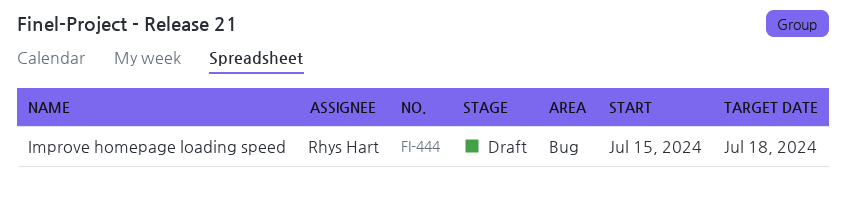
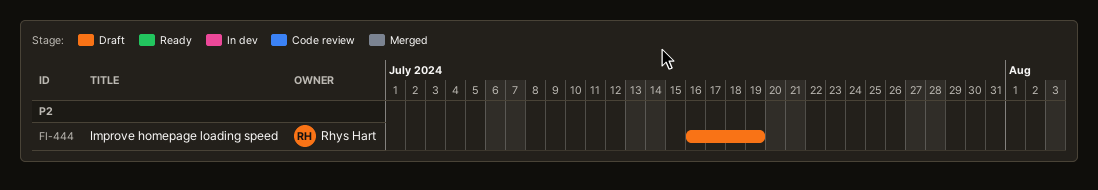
FI-444, start: Jul 15 -> Jul 16
FI-444, due: Jul 18 -> Jul 19

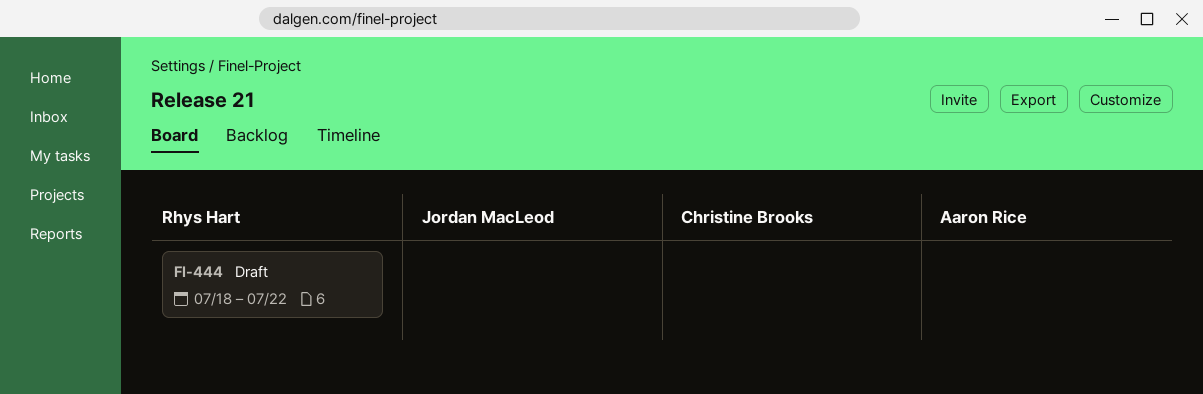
FI-444, start: Jul 16 -> Jul 18
FI-444, due: Jul 19 -> Jul 22

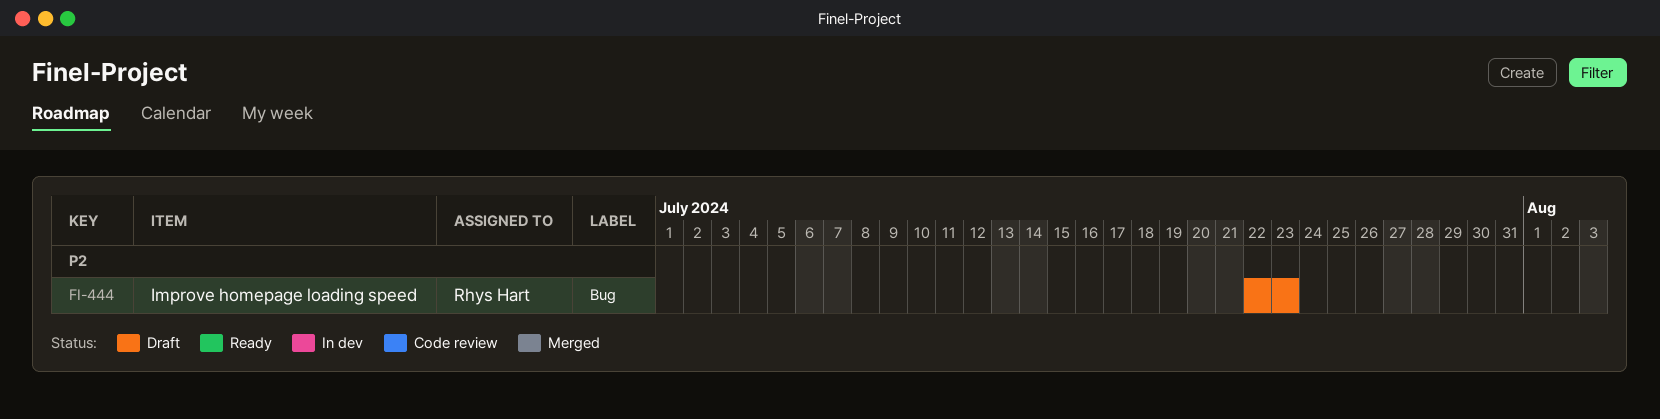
FI-444, start: Jul 18 -> Jul 22
FI-444, due: Jul 22 -> Jul 23

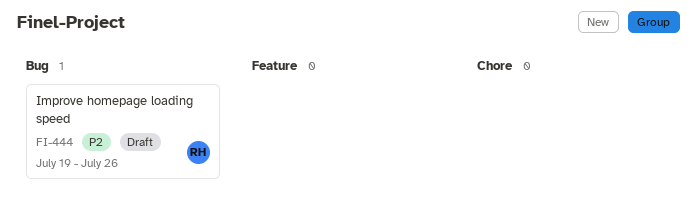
FI-444, start: Jul 22 -> Jul 19
FI-444, due: Jul 23 -> Jul 26

